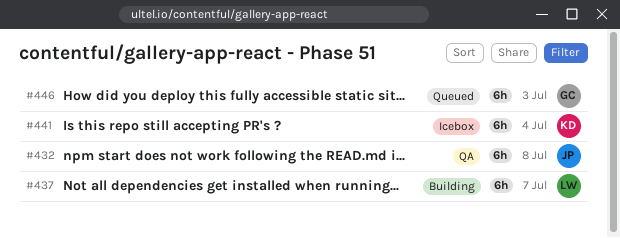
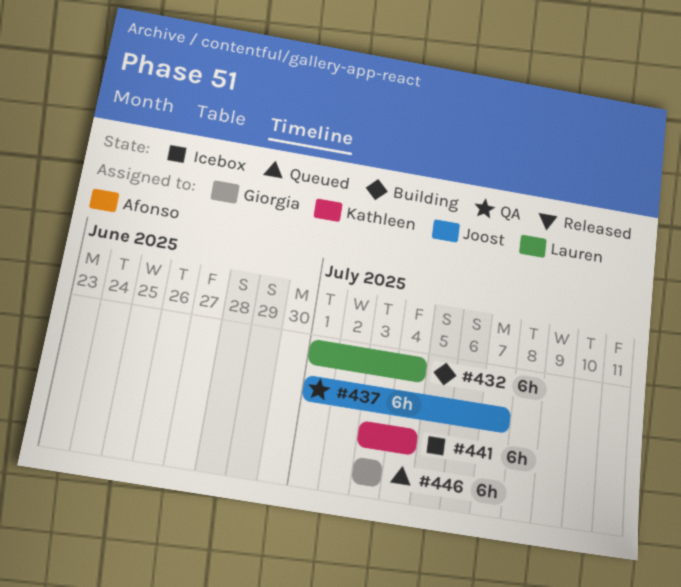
#432, status: QA -> Building
#432, owner: Joost -> Lauren
#432, due: Jul 8 -> Jul 4
#437, status: Building -> QA
#437, owner: Lauren -> Joost

